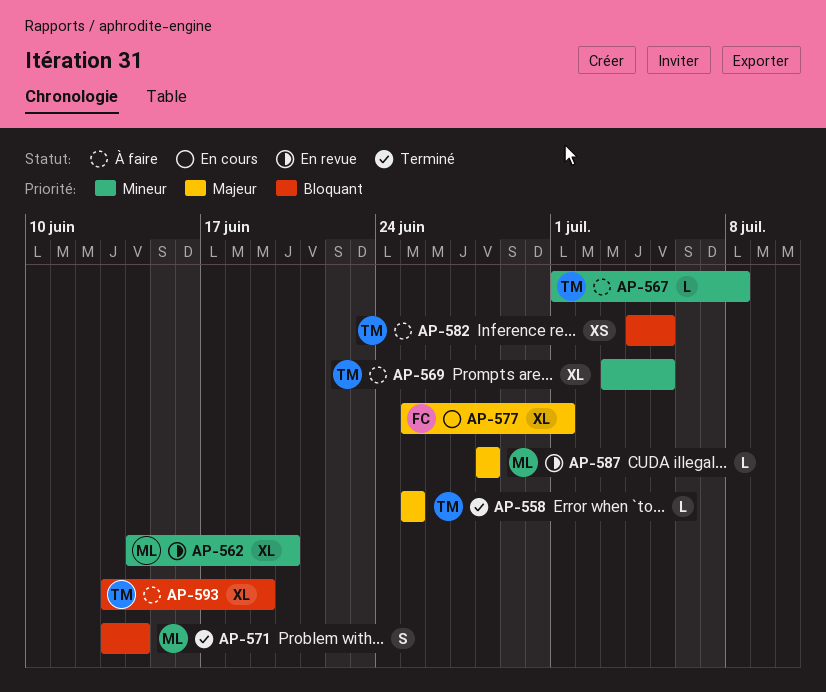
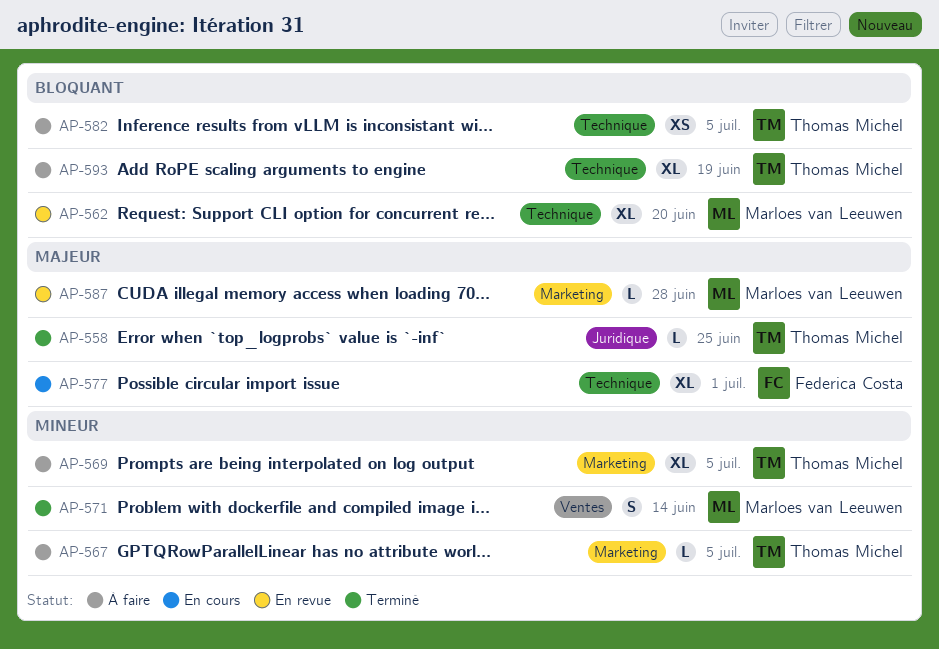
AP-562, priority: Mineur -> Bloquant
AP-567, due: Jul 8 -> Jul 5
AP-571, priority: Bloquant -> Mineur

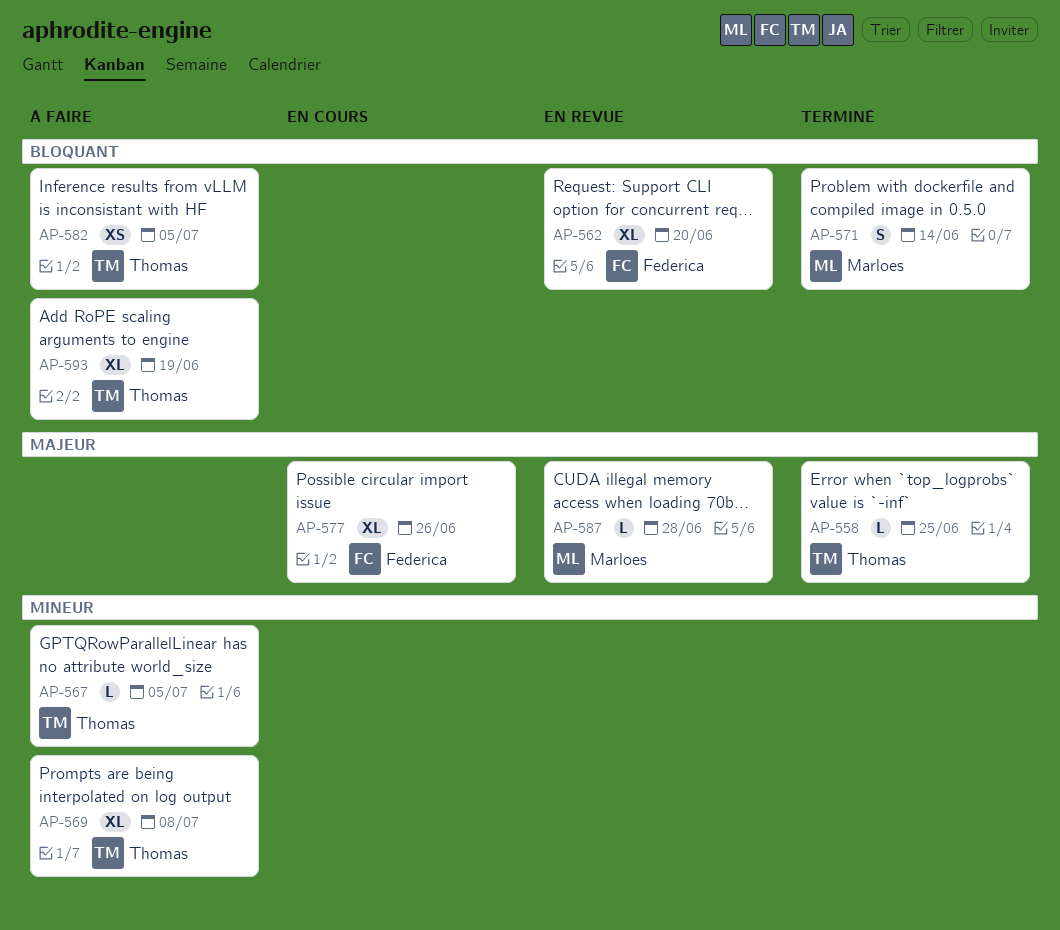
AP-562, owner: Marloes van Leeuwen -> Federica Costa
AP-569, due: Jul 5 -> Jul 8
AP-571, priority: Mineur -> Bloquant
AP-577, due: Jul 1 -> Jun 26

